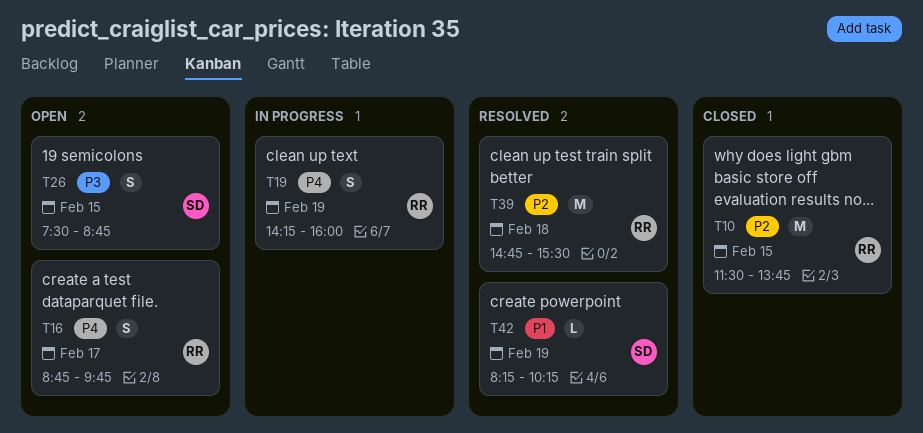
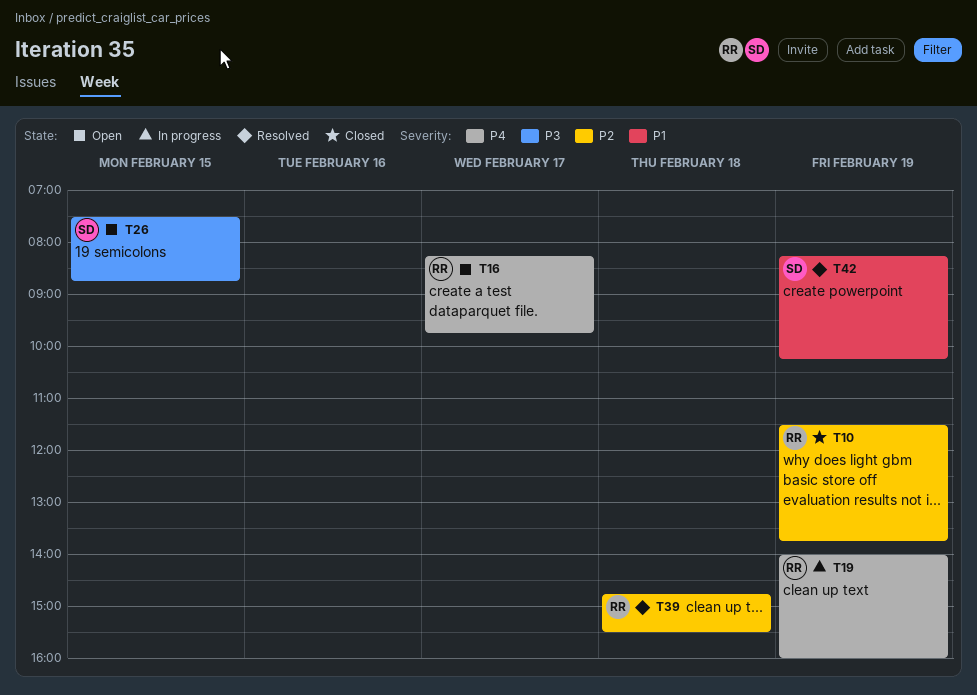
T10, day: Feb 15 -> Feb 19
T16, begins: 08:45 -> 08:15
T19, begins: 14:15 -> 14:00

